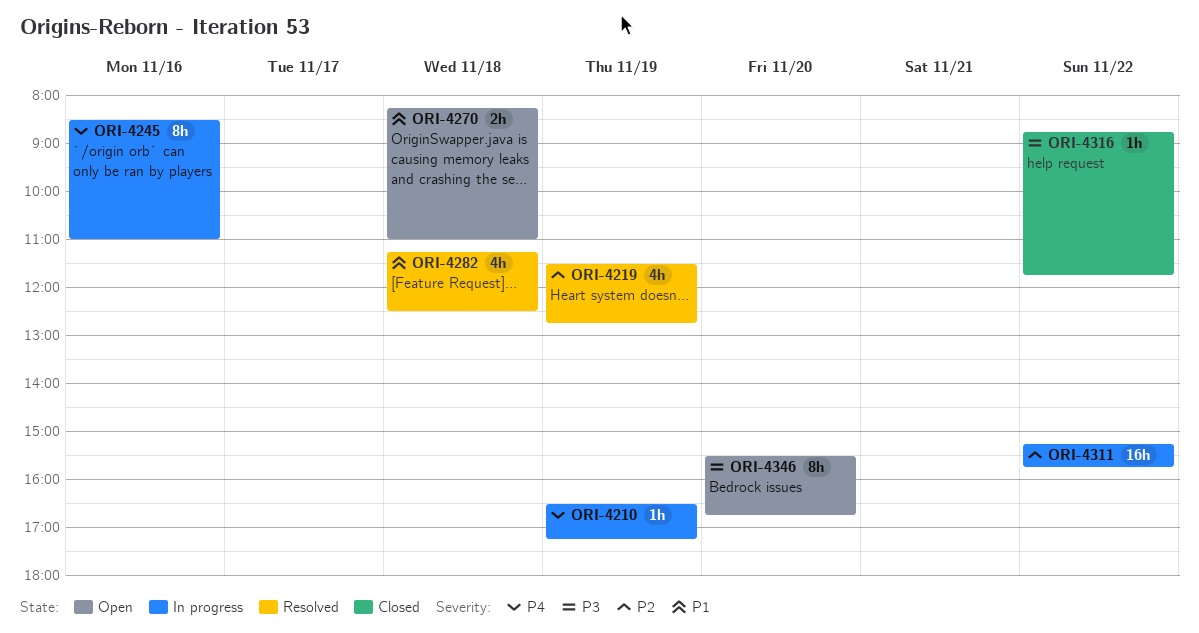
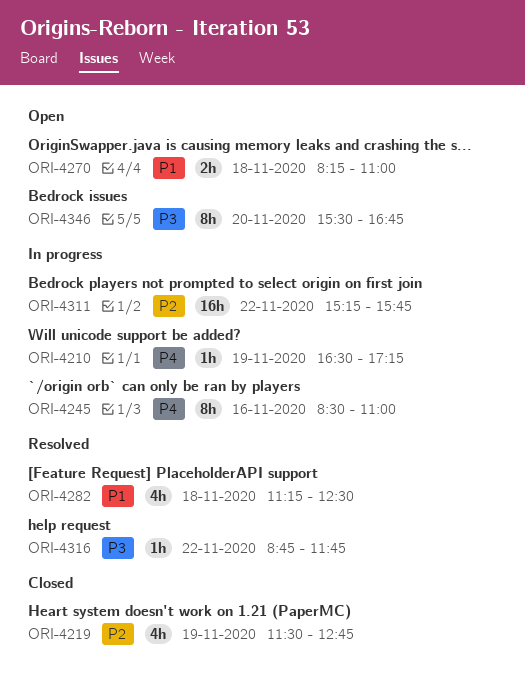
ORI-4219, status: Resolved -> Closed
ORI-4316, status: Closed -> Resolved

